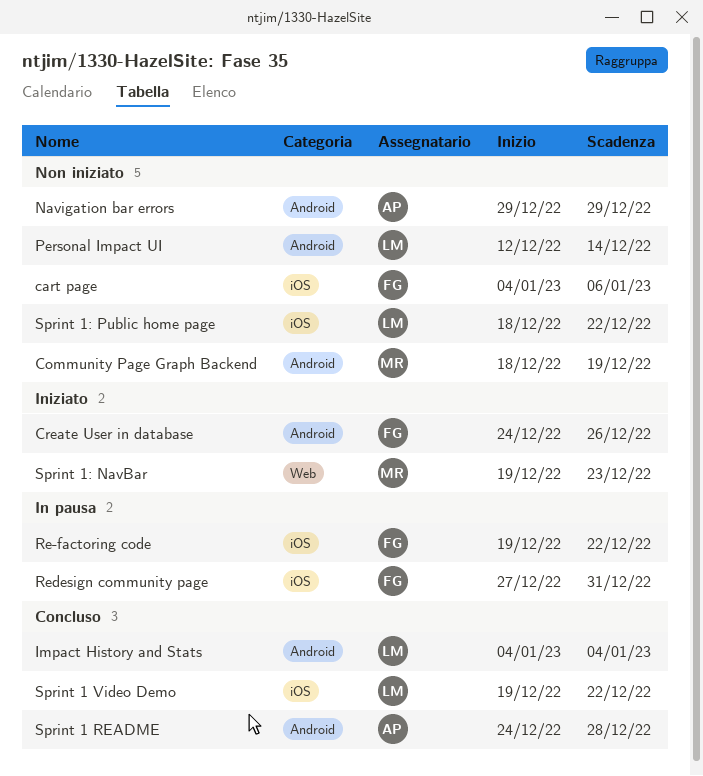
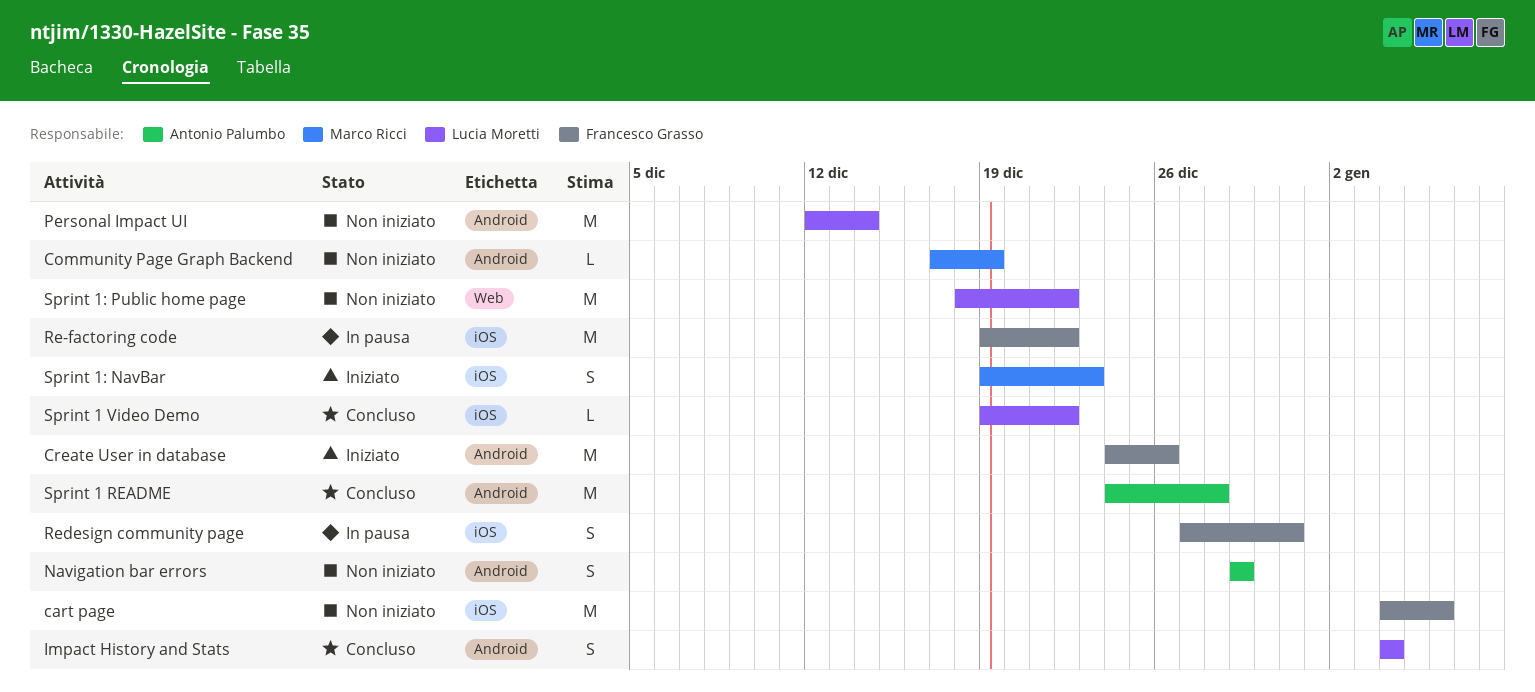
Community Page Graph Backend, start: Dec 18 -> Dec 17
Sprint 1: NavBar, label: Web -> iOS
Sprint 1: Public home page, label: iOS -> Web

